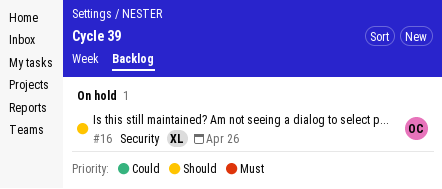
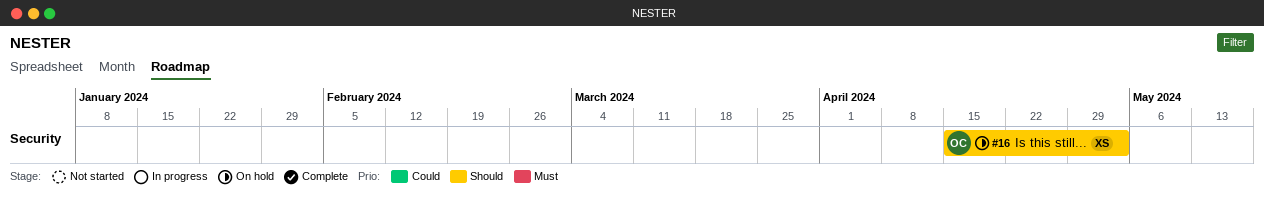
#16, estimate: XL -> XS
#16, due: Apr 26 -> May 3

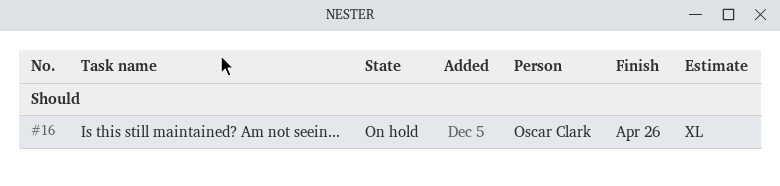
#16, estimate: XS -> XL
#16, due: May 3 -> Apr 26

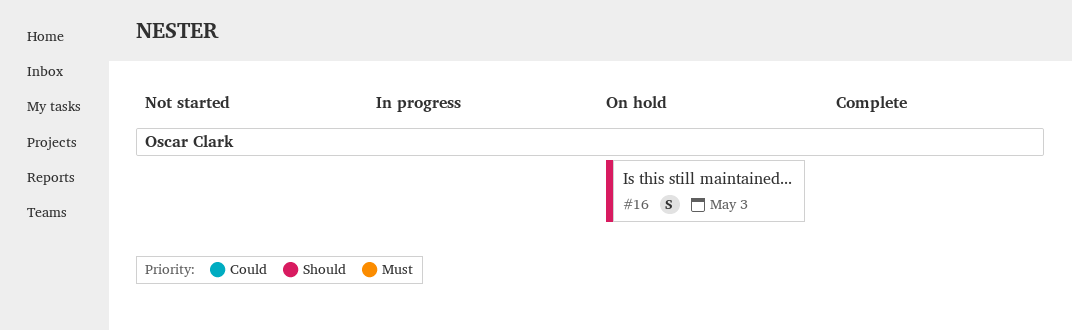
#16, estimate: XL -> S
#16, due: Apr 26 -> May 3

